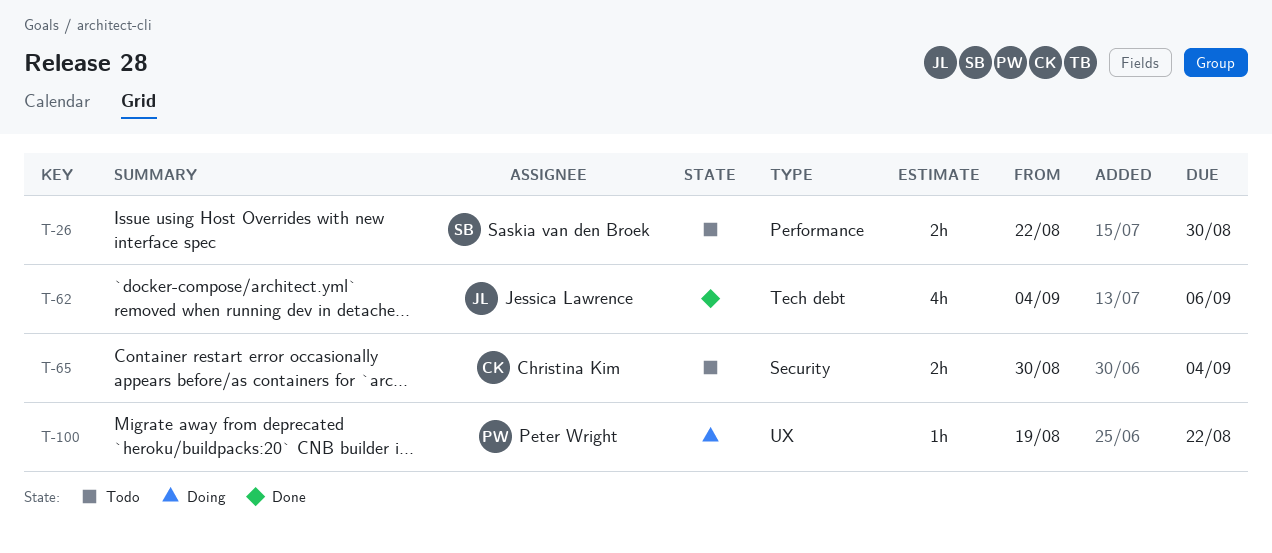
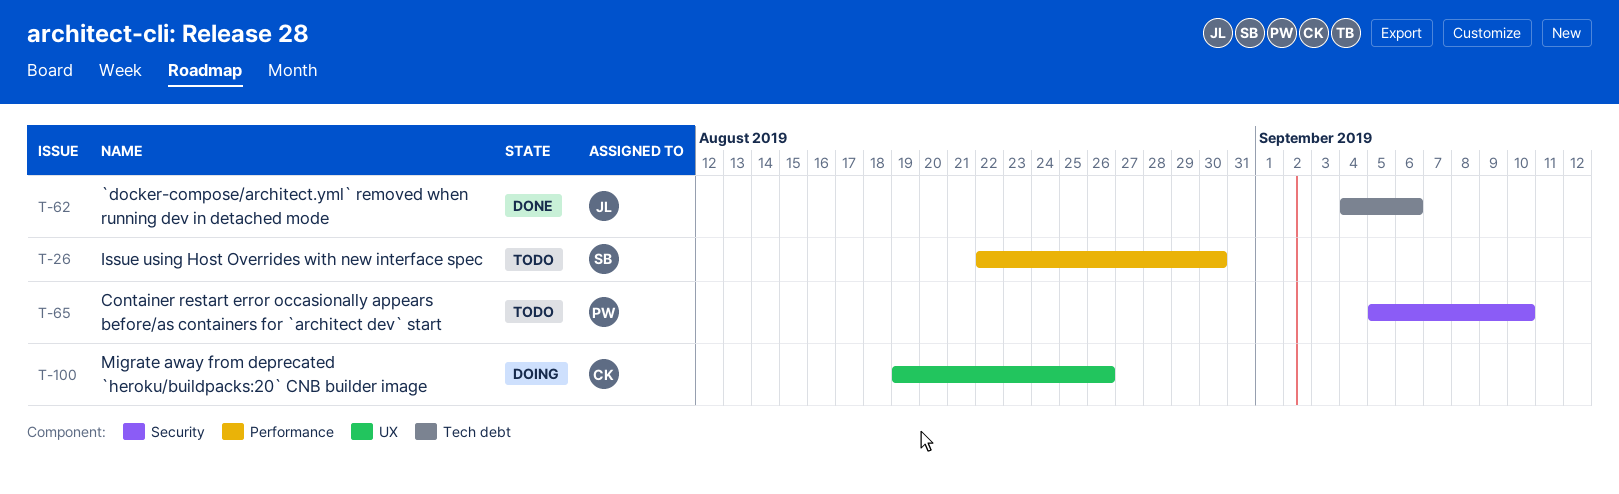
T-65, owner: Christina Kim -> Peter Wright
T-65, start: Aug 30 -> Sep 5
T-65, due: Sep 4 -> Sep 10
T-100, owner: Peter Wright -> Christina Kim
T-100, due: Aug 22 -> Aug 26

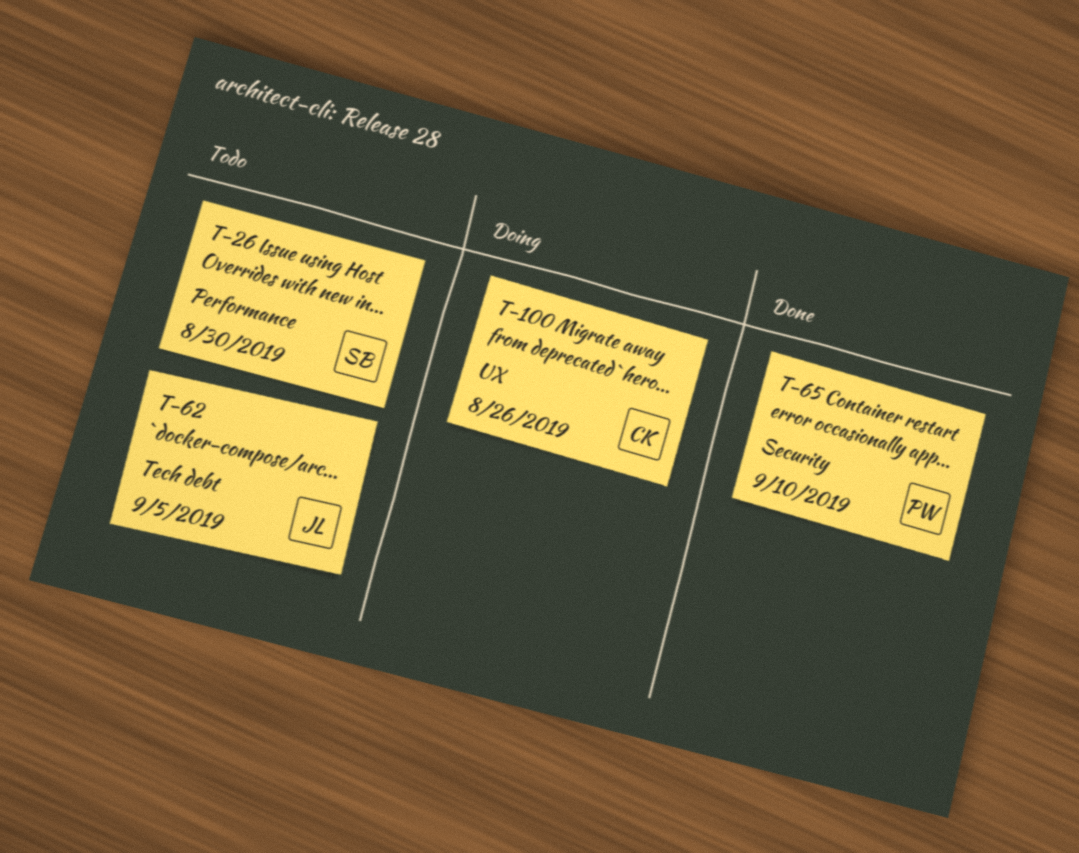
T-62, status: Done -> Todo
T-62, due: Sep 6 -> Sep 5
T-65, status: Todo -> Done

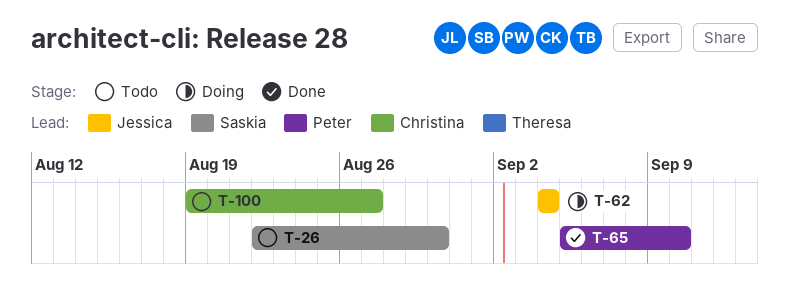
T-62, status: Todo -> Doing
T-62, due: Sep 5 -> Sep 4
T-100, status: Doing -> Todo
T-100, due: Aug 26 -> Aug 27

